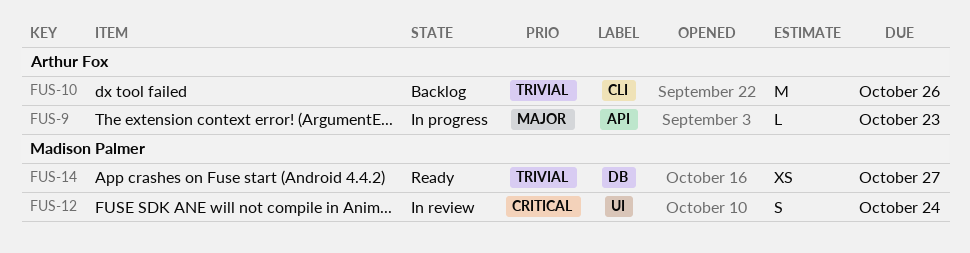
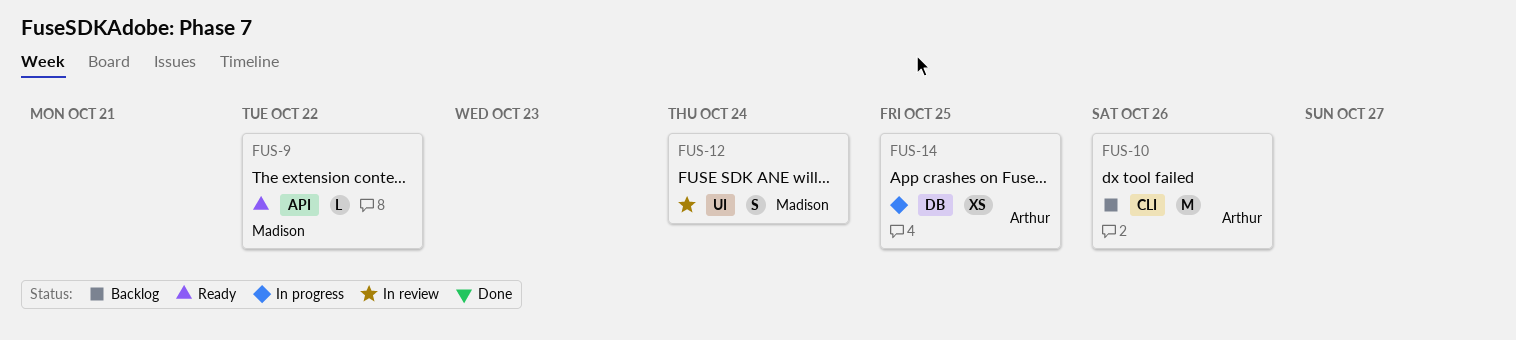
FUS-9, status: In progress -> Ready
FUS-9, owner: Arthur Fox -> Madison Palmer
FUS-9, due: Oct 23 -> Oct 22
FUS-14, status: Ready -> In progress
FUS-14, owner: Madison Palmer -> Arthur Fox
FUS-14, due: Oct 27 -> Oct 25

